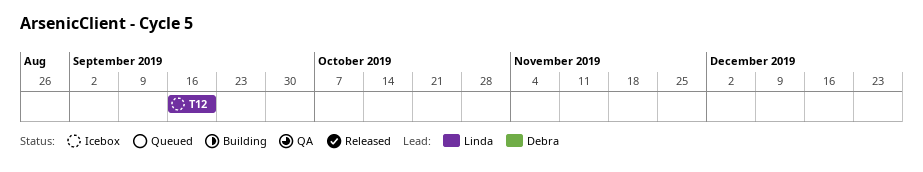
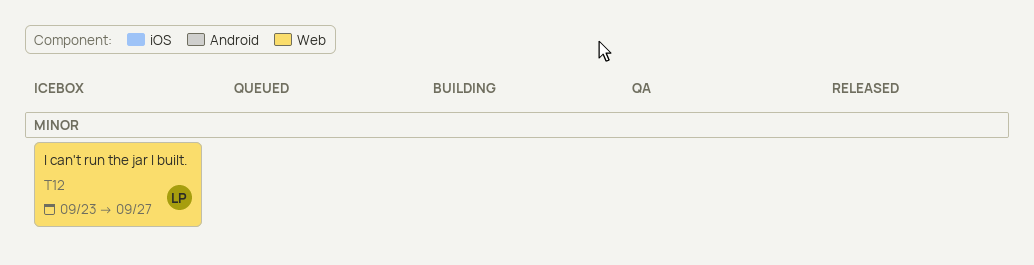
T12, start: Sep 16 -> Sep 23
T12, due: Sep 20 -> Sep 27

